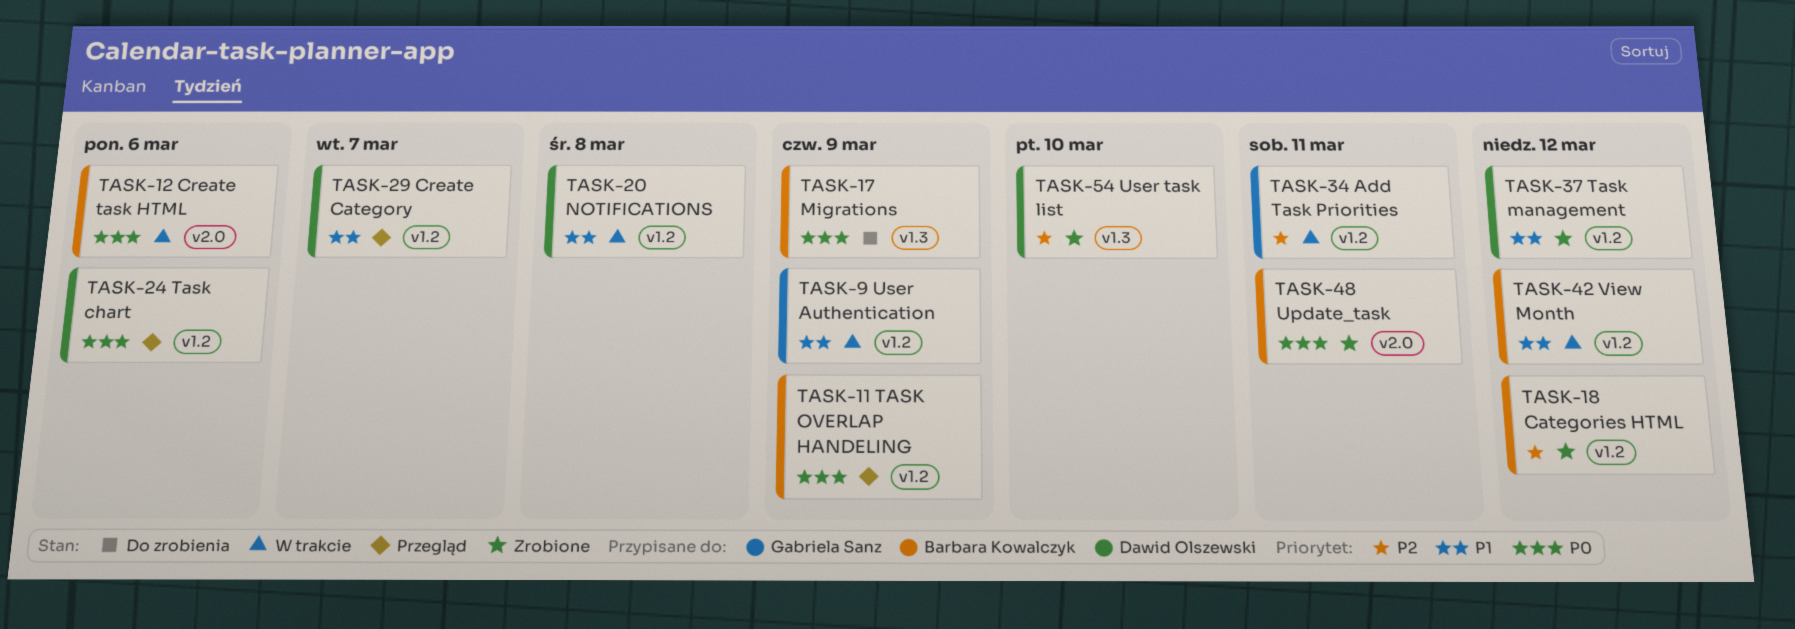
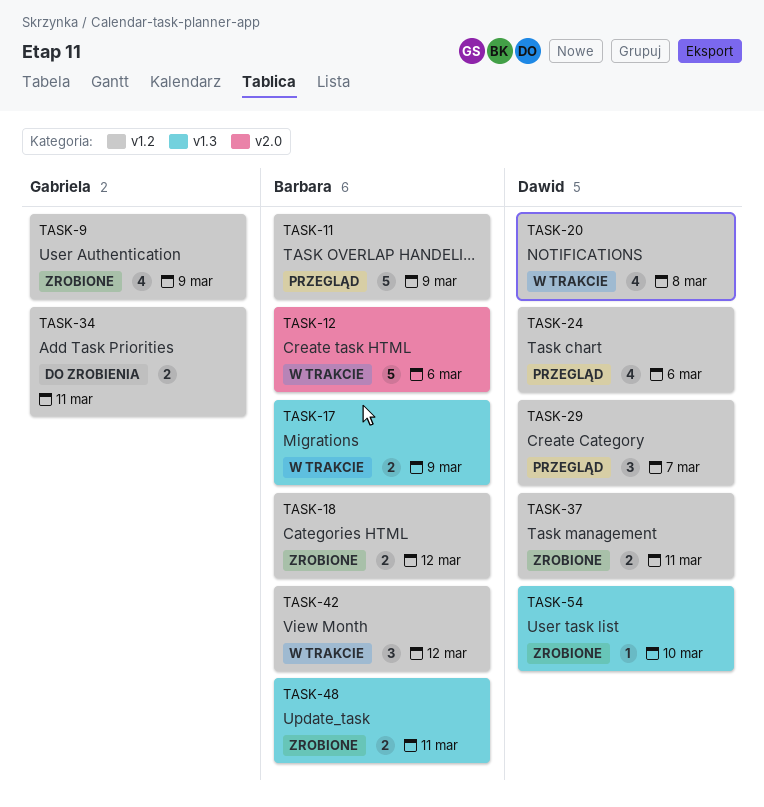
TASK-9, status: W trakcie -> Zrobione
TASK-17, status: Do zrobienia -> W trakcie
TASK-34, status: W trakcie -> Do zrobienia
TASK-37, due: Mar 12 -> Mar 11
TASK-48, label: v2.0 -> v1.3

